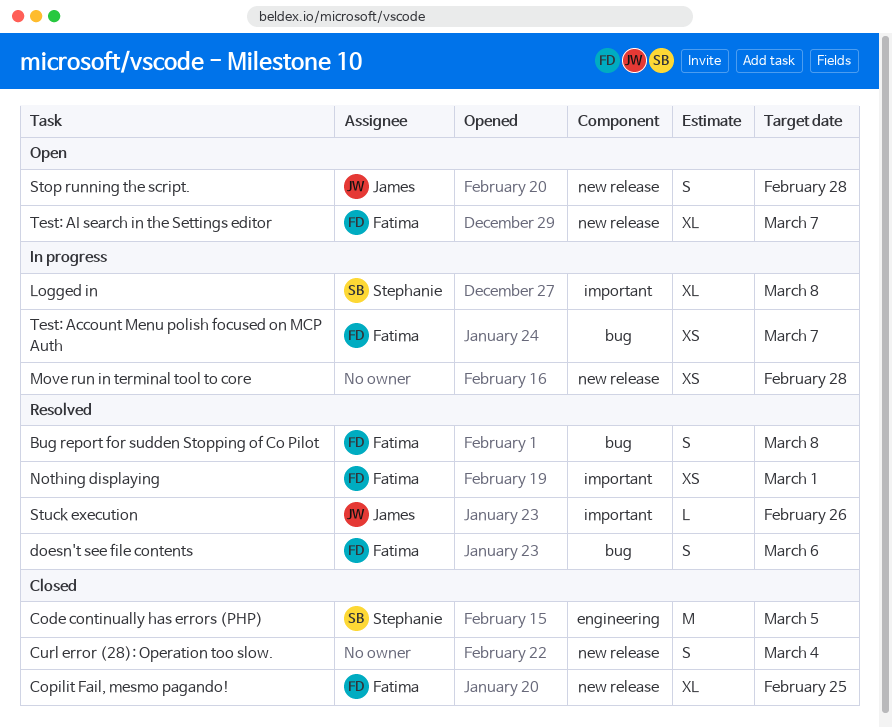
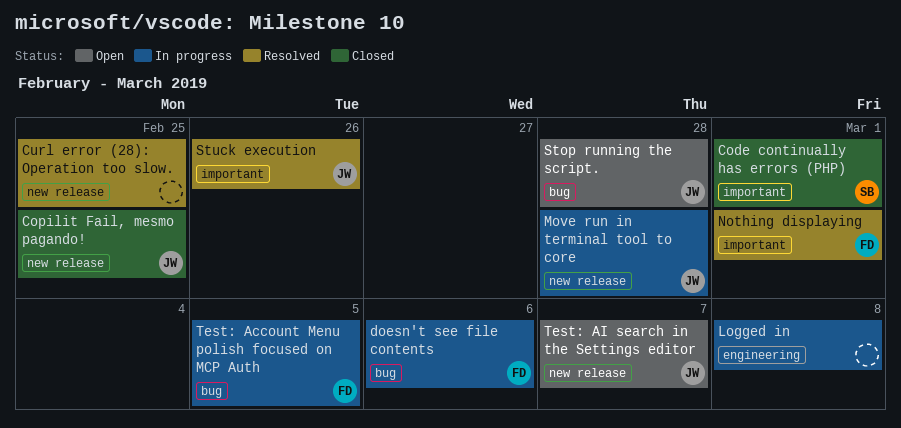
Bug report for sudden Stopping of Co Pilot: present -> none
Code continually has errors (PHP), label: engineering -> important
Code continually has errors (PHP), due: Mar 5 -> Mar 1
Copilit Fail, mesmo pagando!, owner: Fatima -> James
Curl error (28): Operation too slow., status: Closed -> Resolved
Curl error (28): Operation too slow., due: Mar 4 -> Feb 25
doesn't see file contents, status: Resolved -> In progress
Logged in, owner: Stephanie -> none
Logged in, label: important -> engineering
Move run in terminal tool to core, owner: none -> James
Stop running the script., label: new release -> bug
Test: Account Menu polish focused on MCP Auth, due: Mar 7 -> Mar 5
Test: AI search in the Settings editor, owner: Fatima -> James

